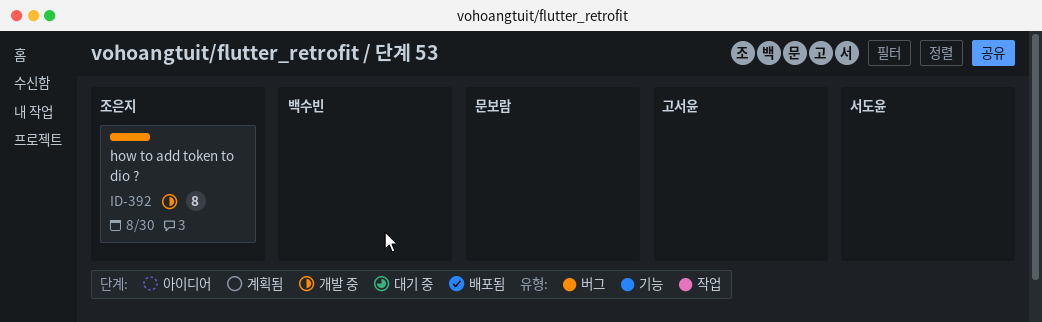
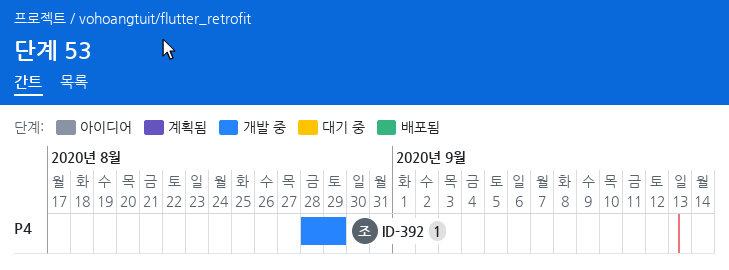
ID-392, estimate: 8 -> 1
ID-392, due: Aug 30 -> Aug 29

